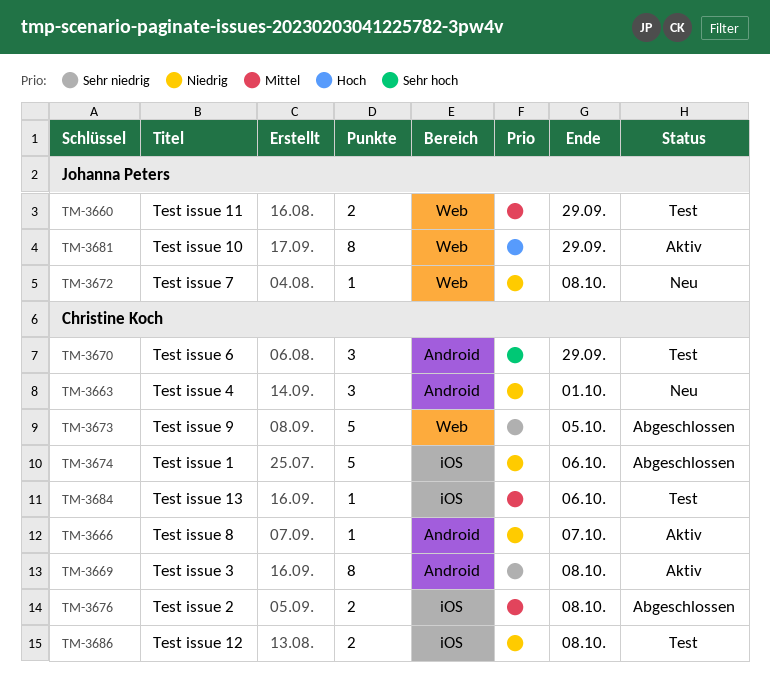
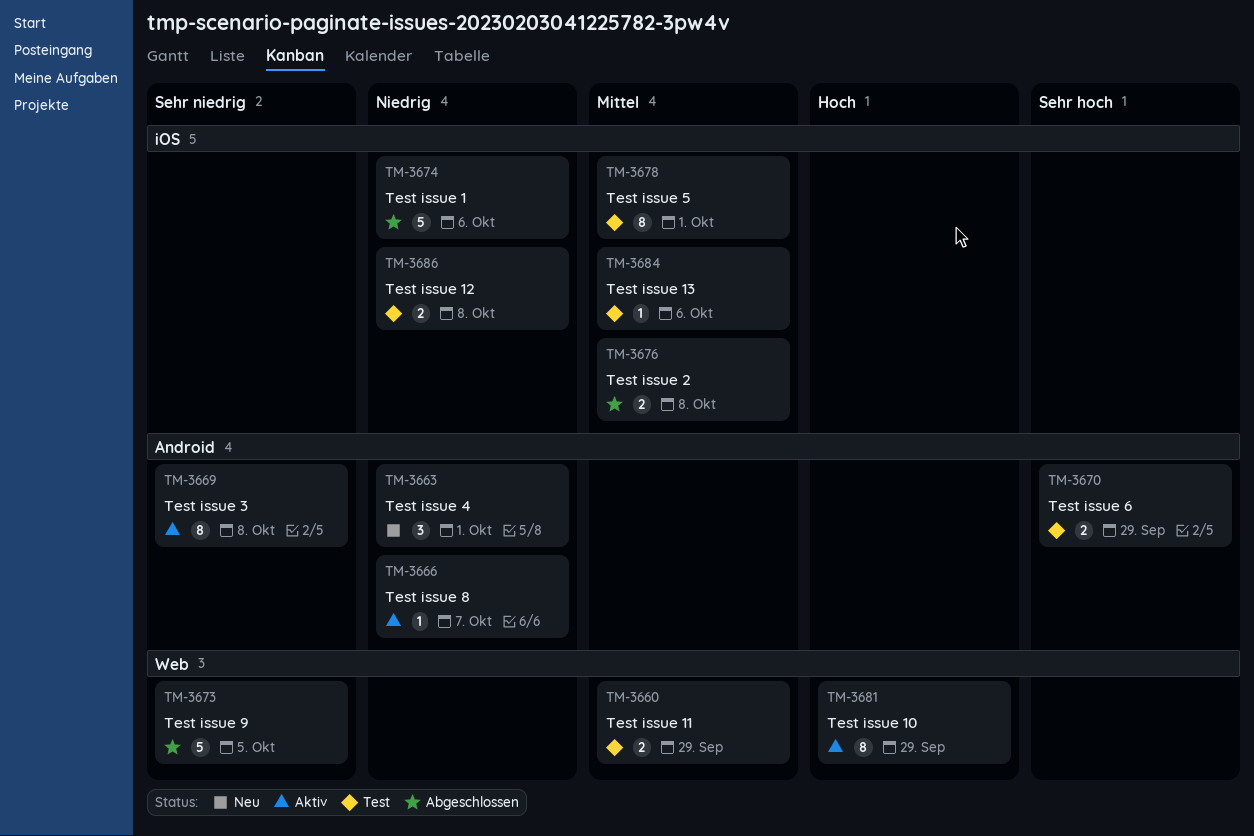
TM-3670, estimate: 3 -> 2
TM-3672: present -> none
TM-3678: none -> present

